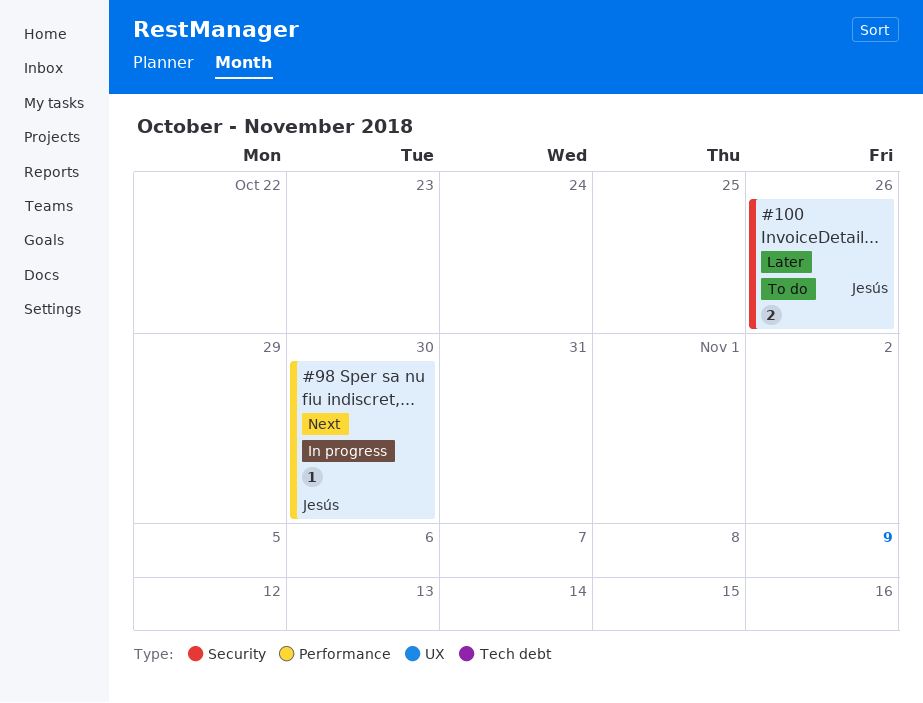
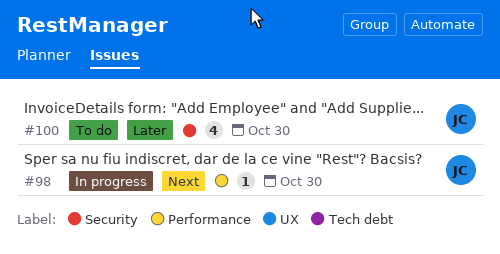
#100, estimate: 2 -> 4
#100, due: Oct 26 -> Oct 30

